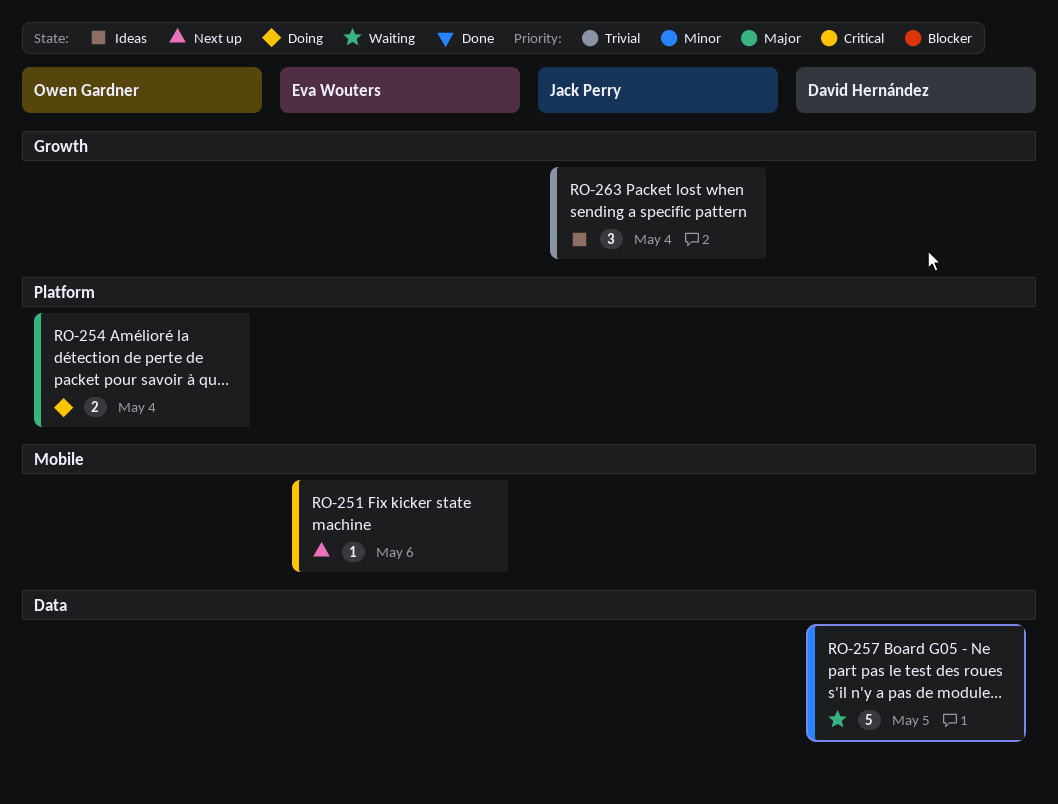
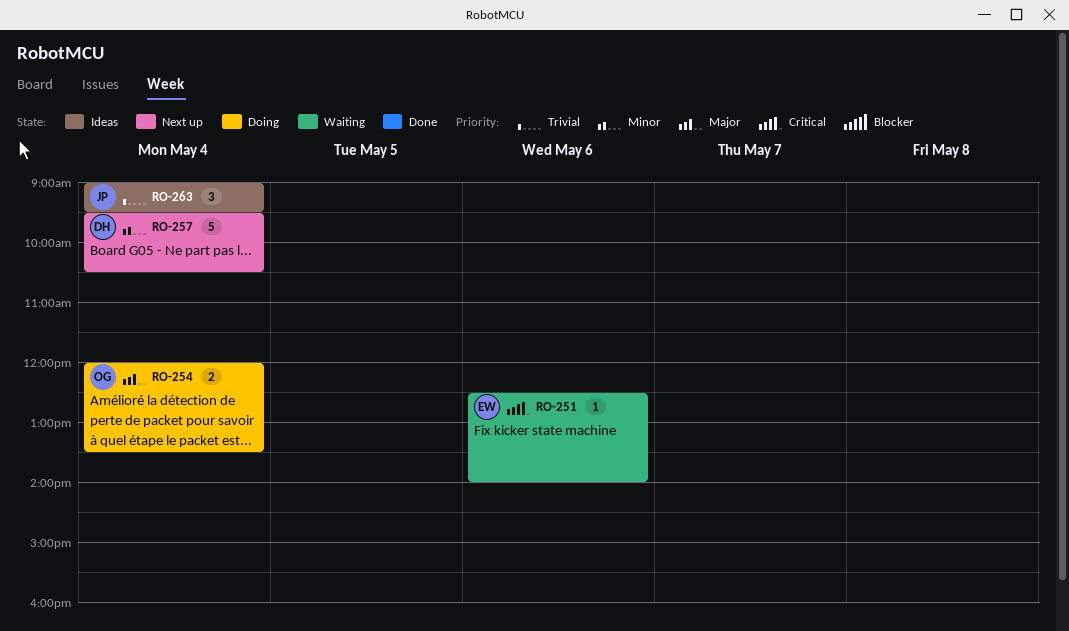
RO-251, status: Next up -> Waiting
RO-257, status: Waiting -> Next up
RO-257, day: May 5 -> May 4

